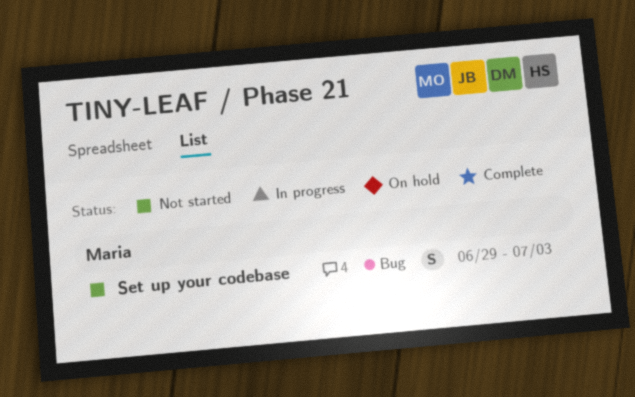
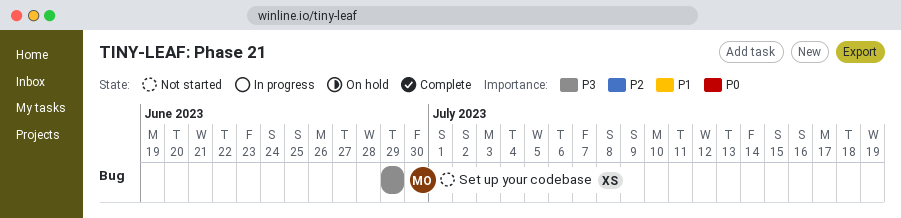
Set up your codebase, estimate: S -> XS
Set up your codebase, due: Jul 3 -> Jun 29

